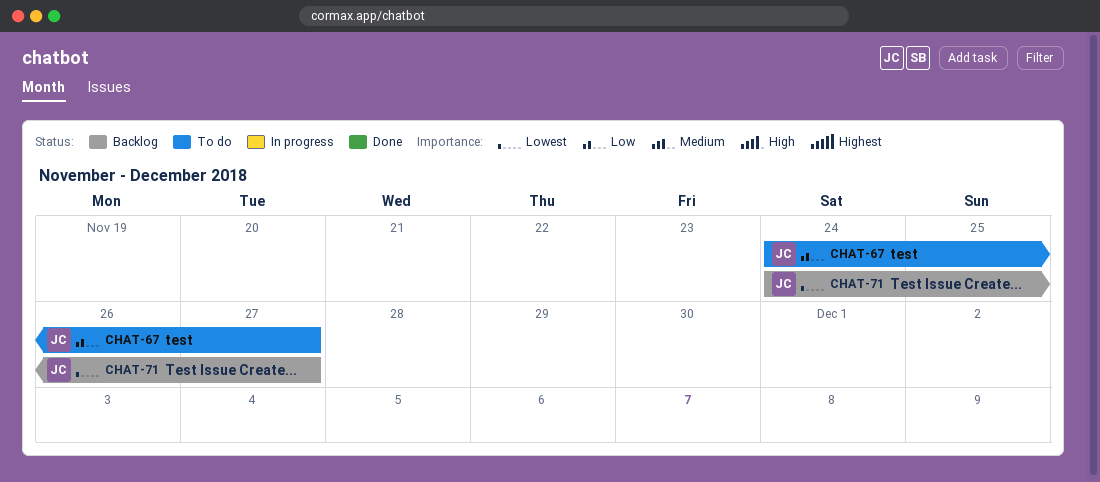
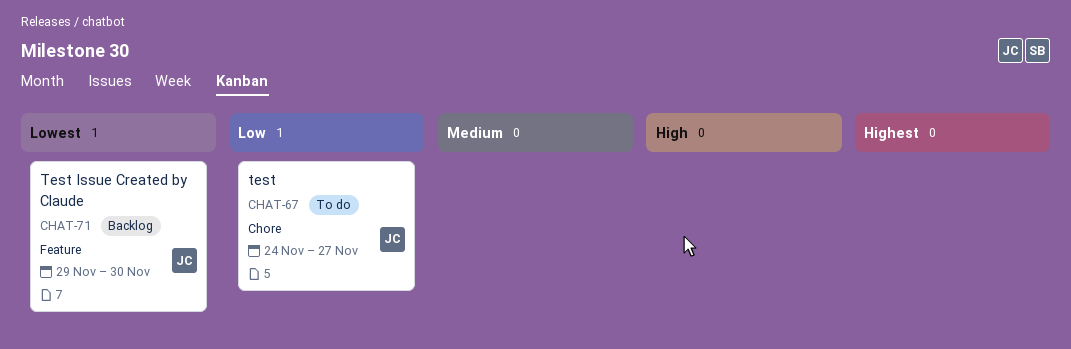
CHAT-71, start: Nov 24 -> Nov 29
CHAT-71, due: Nov 27 -> Nov 30

